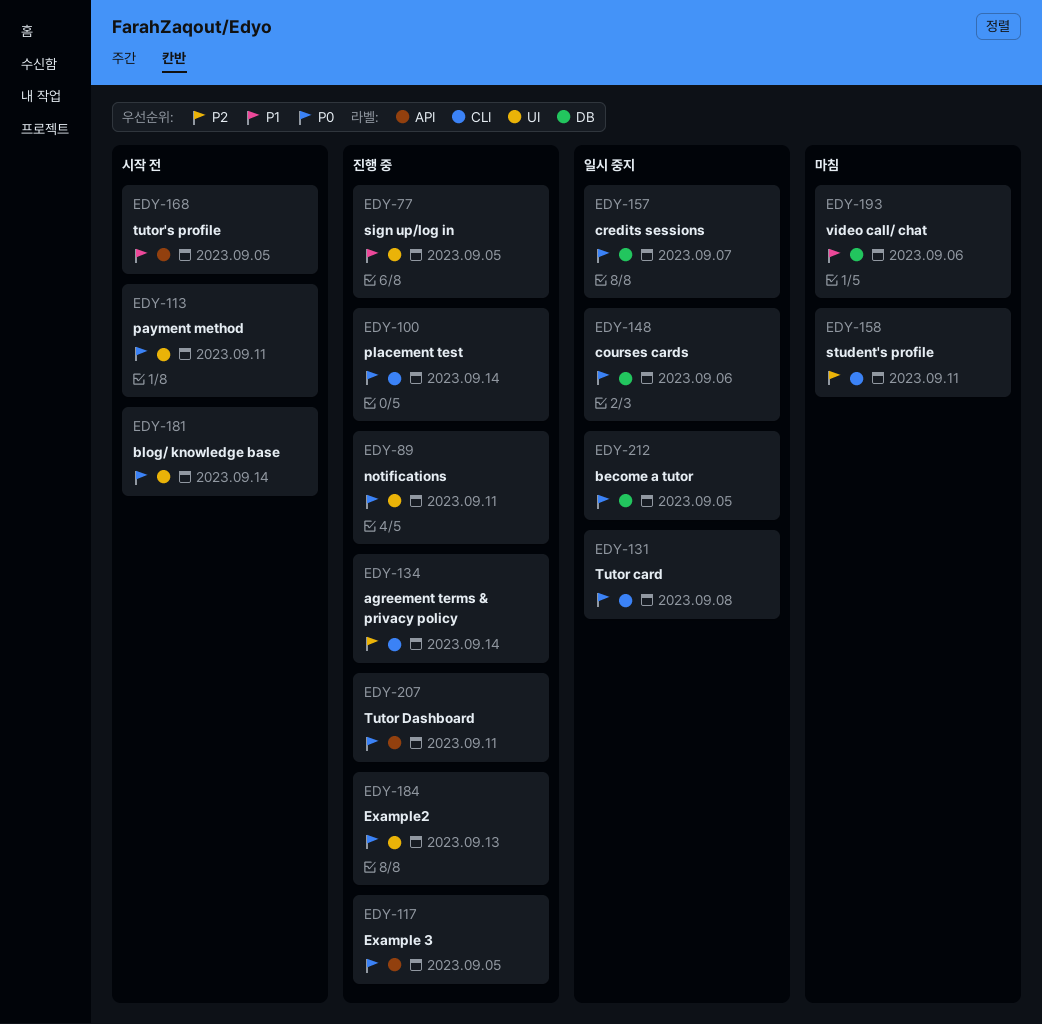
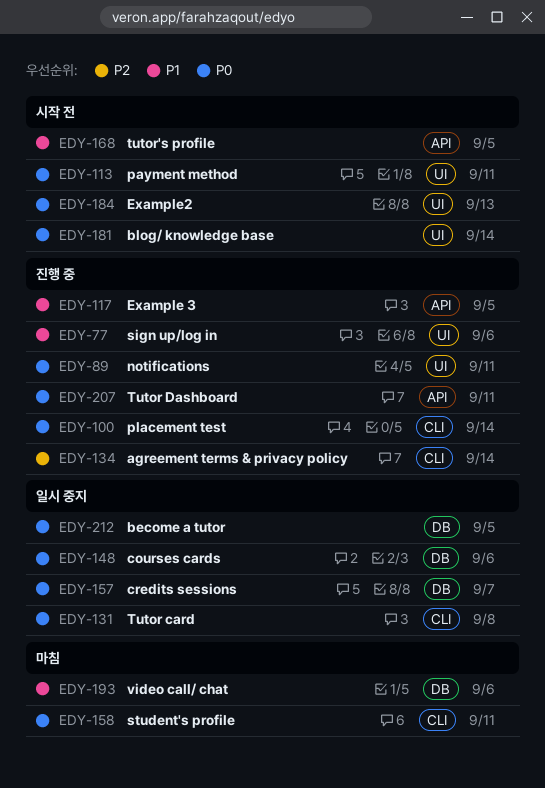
EDY-77, due: Sep 5 -> Sep 6
EDY-117, priority: P0 -> P1
EDY-158, priority: P2 -> P0
EDY-184, status: 진행 중 -> 시작 전

